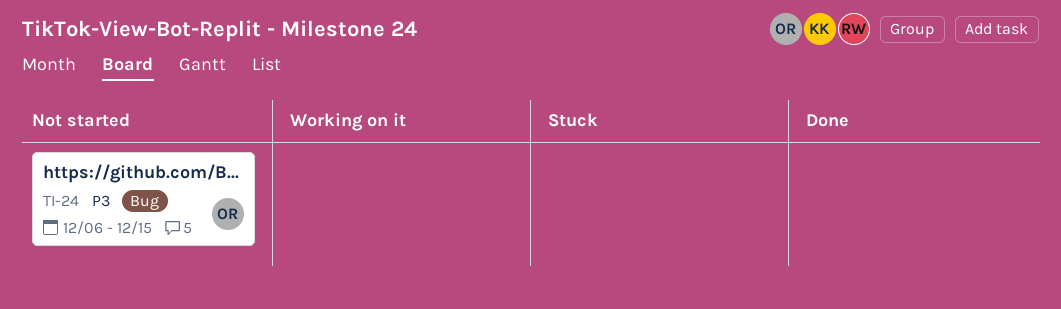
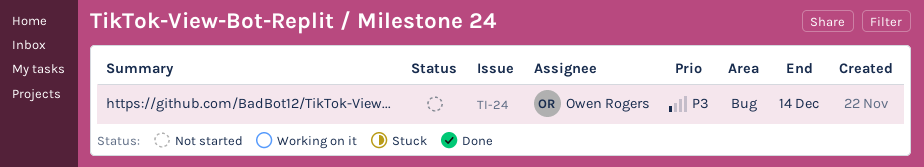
TI-24, due: Dec 15 -> Dec 14

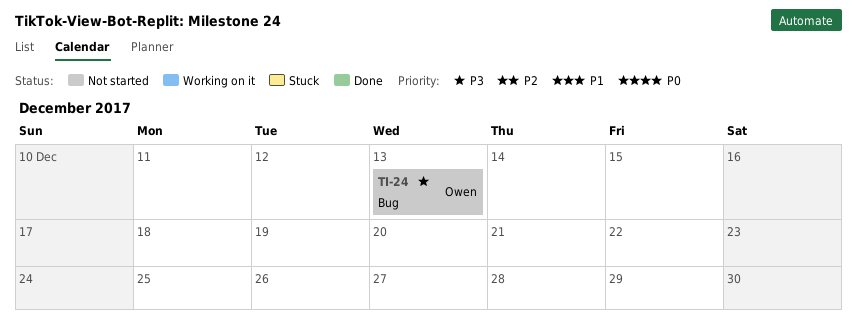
TI-24, due: Dec 14 -> Dec 13

